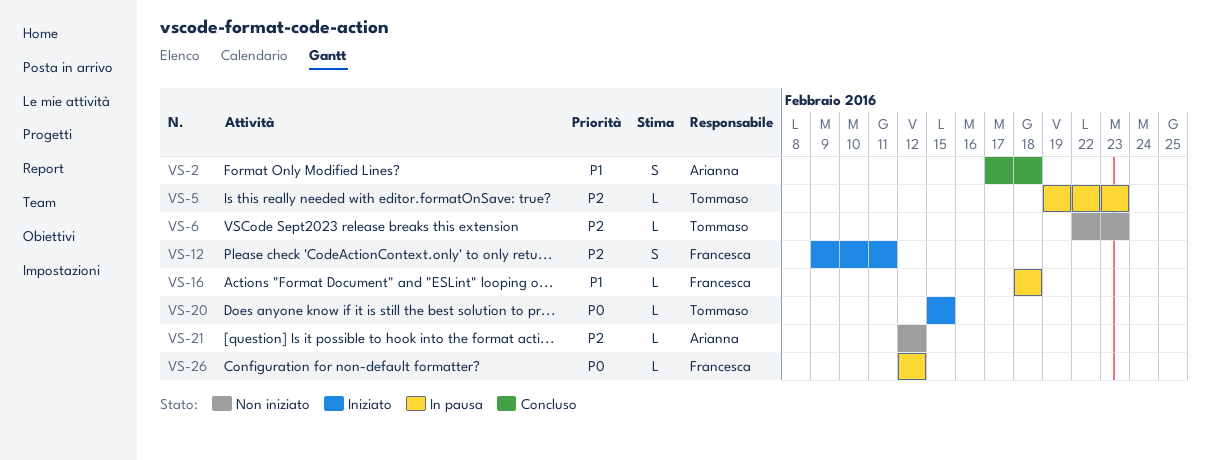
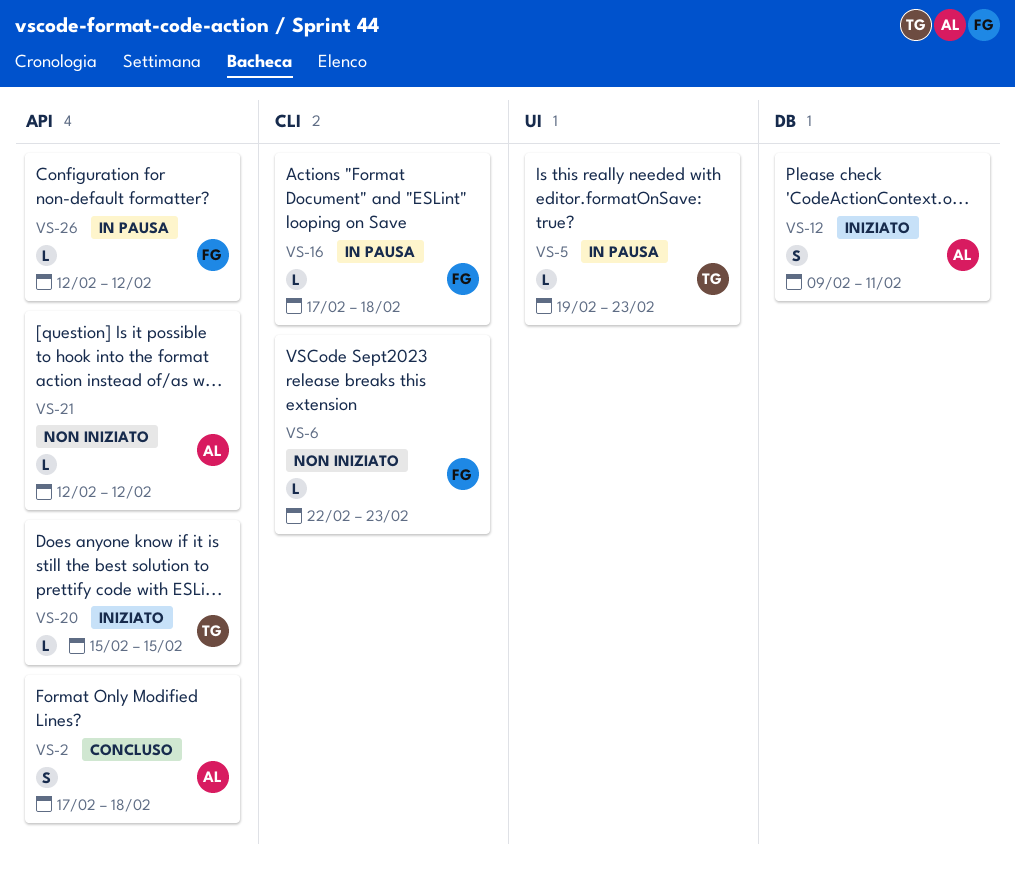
VS-6, owner: Tommaso -> Francesca
VS-12, owner: Francesca -> Arianna
VS-16, start: Feb 18 -> Feb 17

